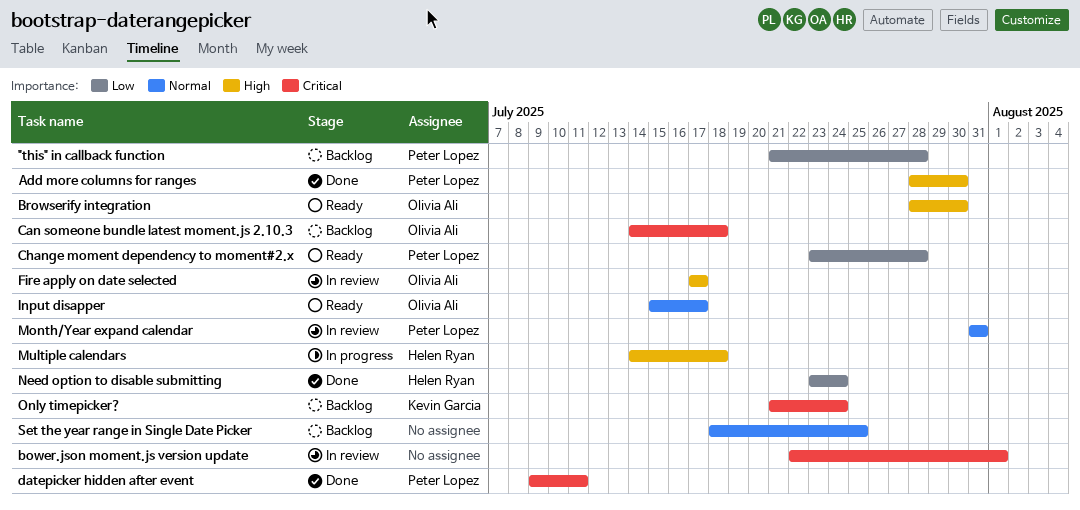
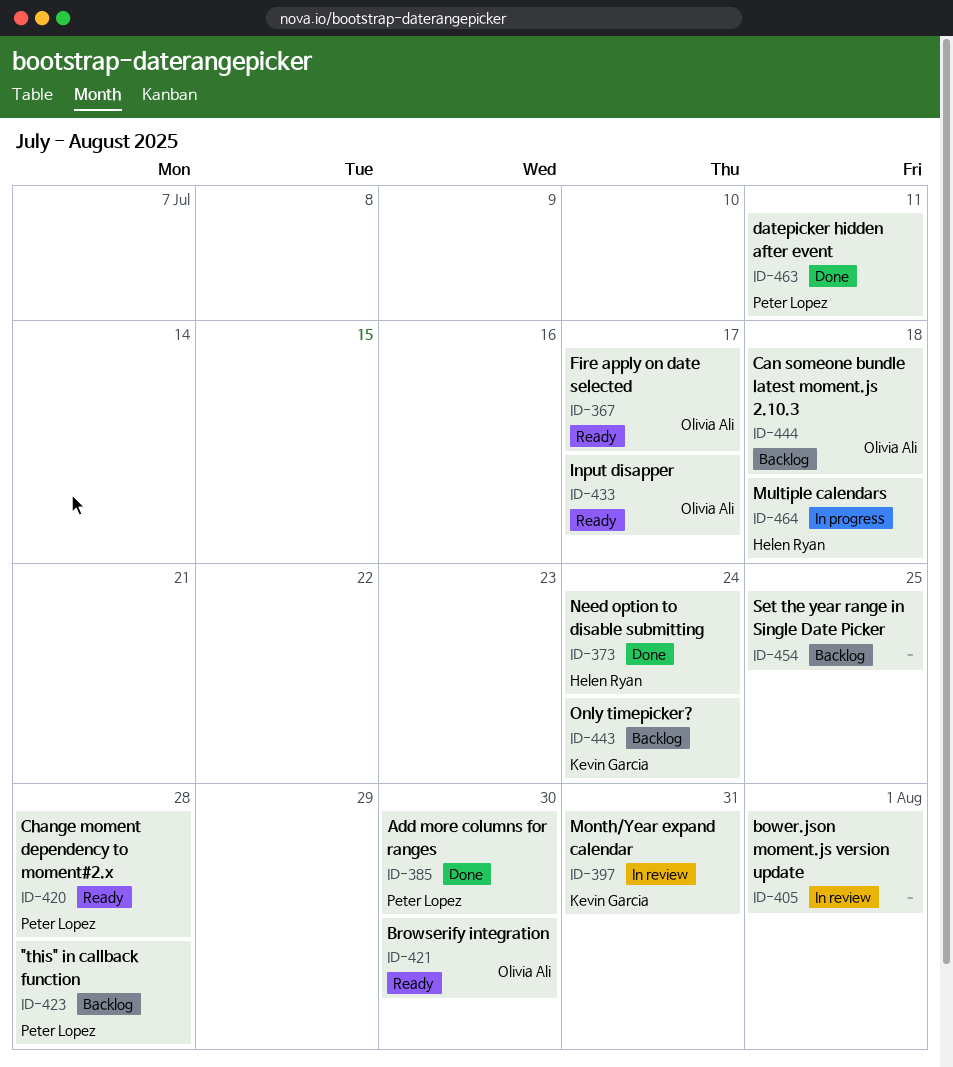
Fire apply on date selected, status: In review -> Ready
Month/Year expand calendar, owner: Peter Lopez -> Kevin Garcia

